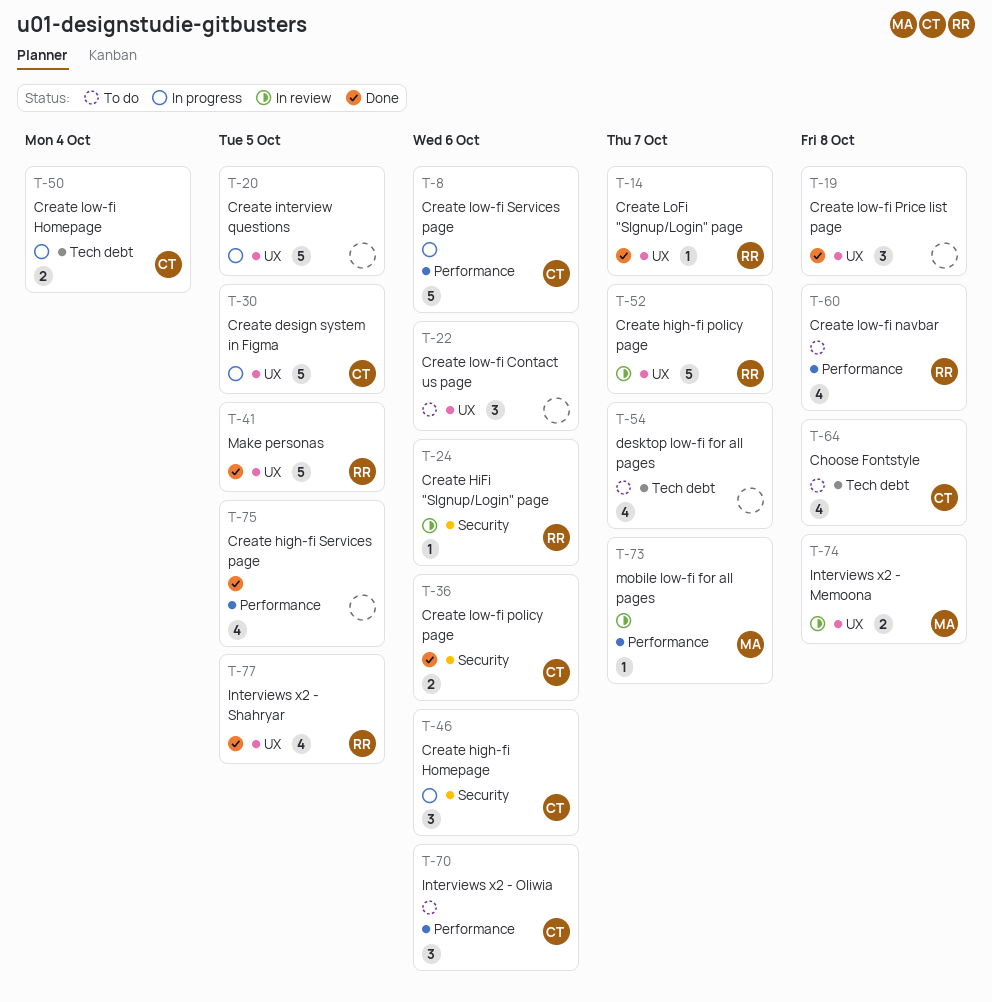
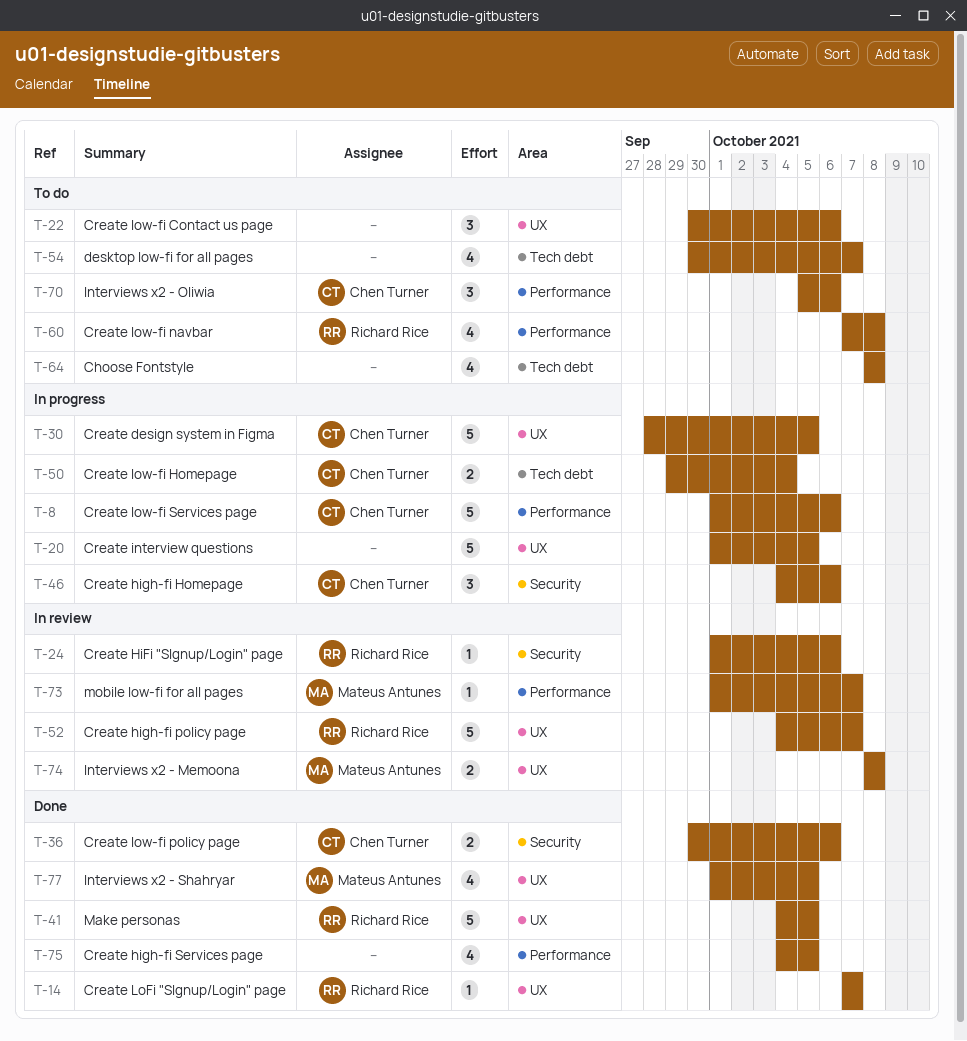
T-19: present -> none
T-64, owner: Chen Turner -> none
T-77, owner: Richard Rice -> Mateus Antunes

